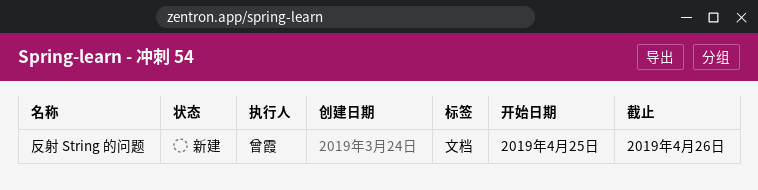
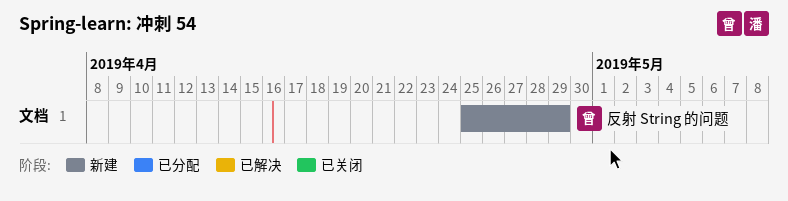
反射 String 的问题, due: Apr 26 -> Apr 29

